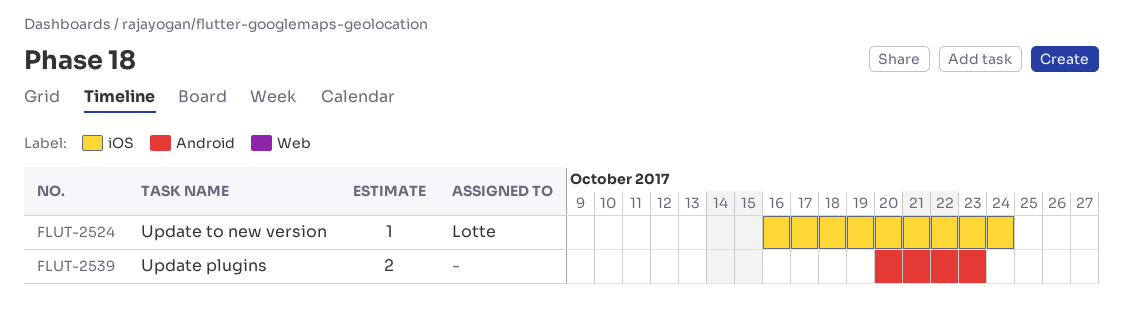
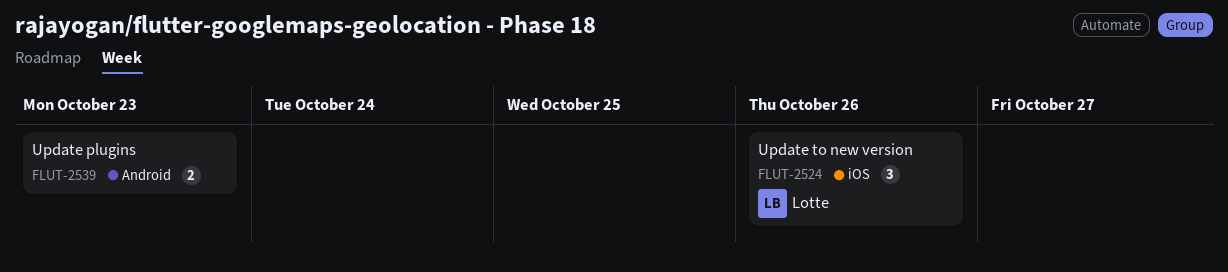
FLUT-2524, estimate: 1 -> 3
FLUT-2524, due: Oct 24 -> Oct 26

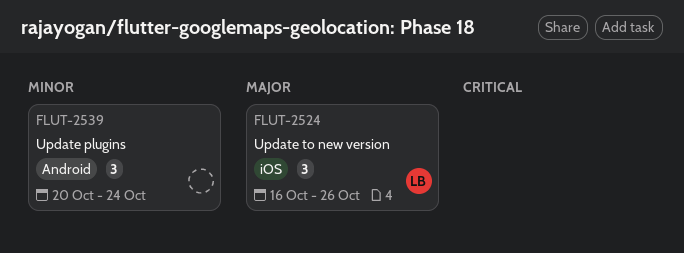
FLUT-2539, estimate: 2 -> 3
FLUT-2539, due: Oct 23 -> Oct 24

